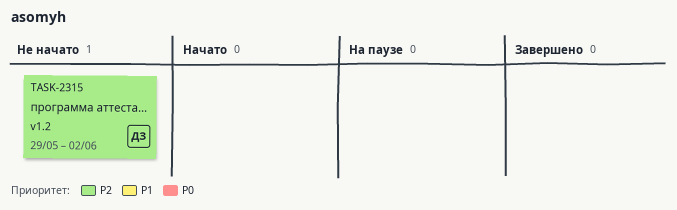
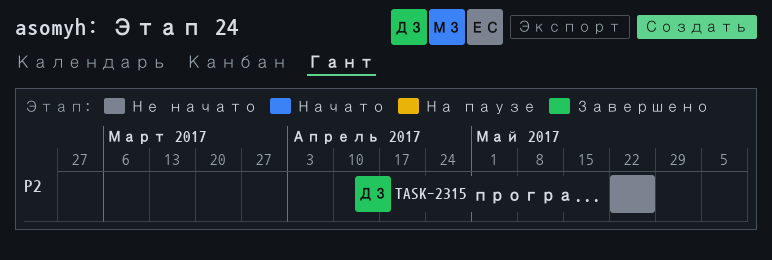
TASK-2315, start: May 29 -> May 22
TASK-2315, due: Jun 2 -> May 26

